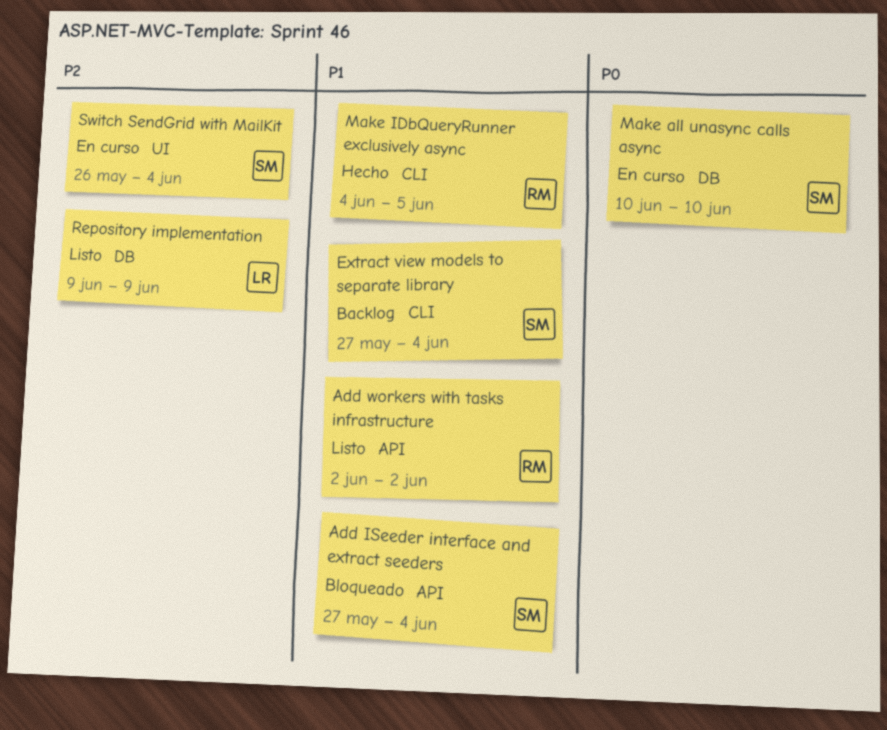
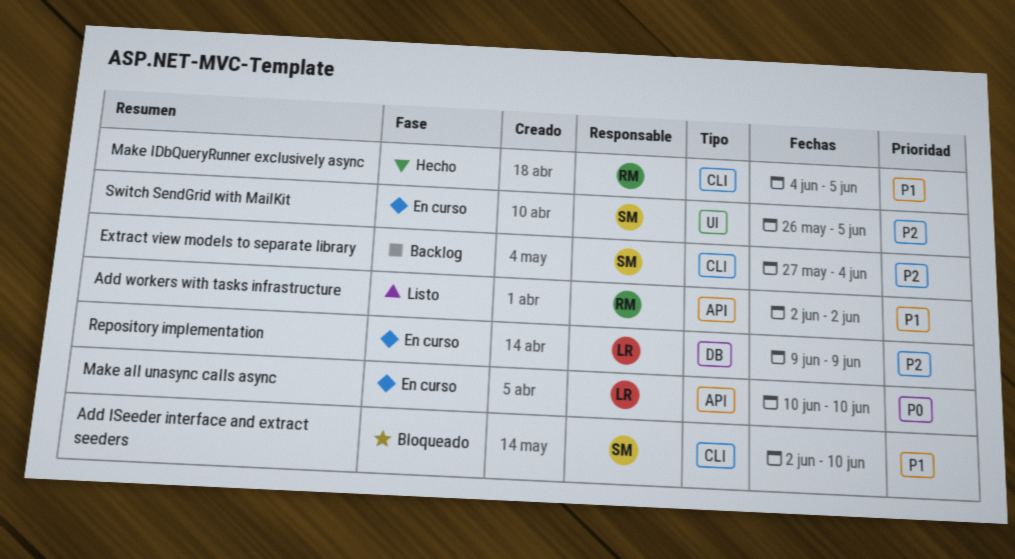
Add ISeeder interface and extract seeders, label: API -> CLI
Add ISeeder interface and extract seeders, start: May 27 -> Jun 2
Add ISeeder interface and extract seeders, due: Jun 4 -> Jun 10
Extract view models to separate library, priority: P1 -> P2
Make all unasync calls async, owner: SM -> LR
Make all unasync calls async, label: DB -> API
Repository implementation, status: Listo -> En curso
Switch SendGrid with MailKit, due: Jun 4 -> Jun 5

